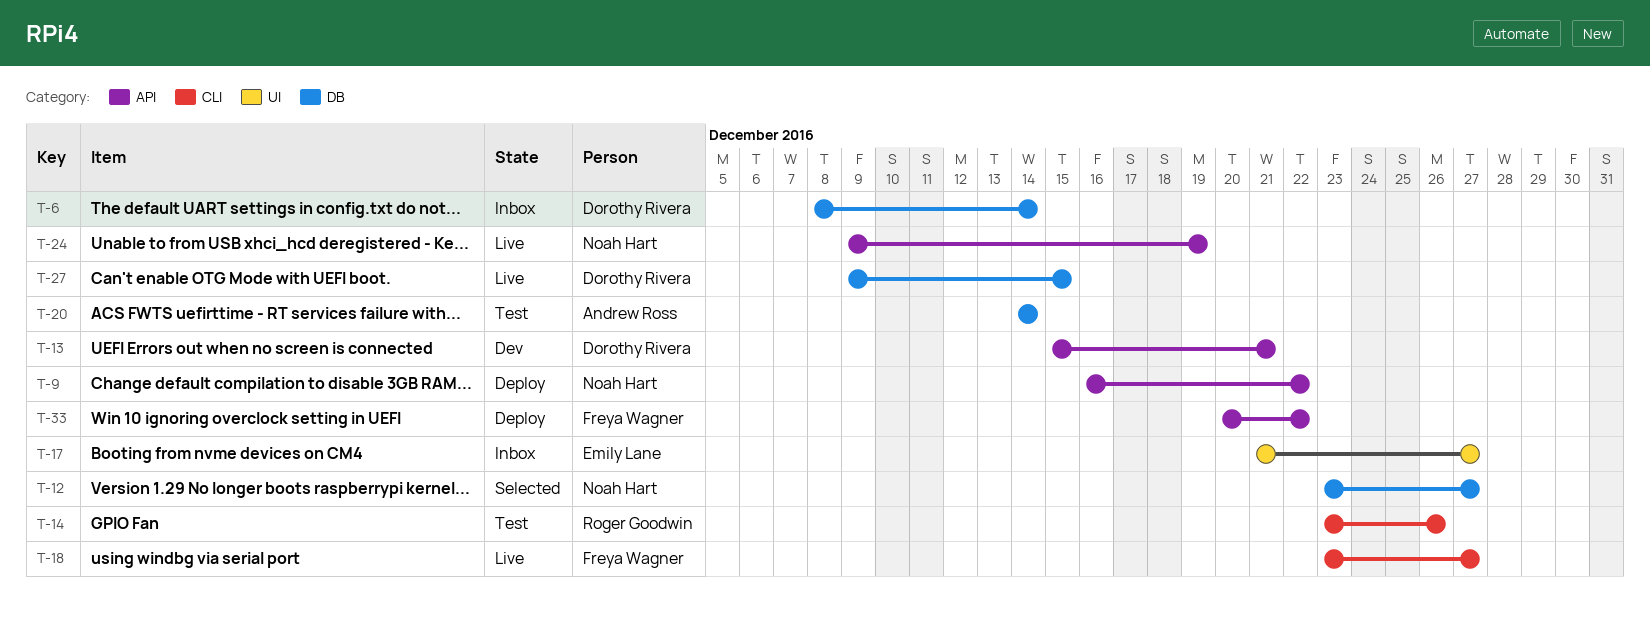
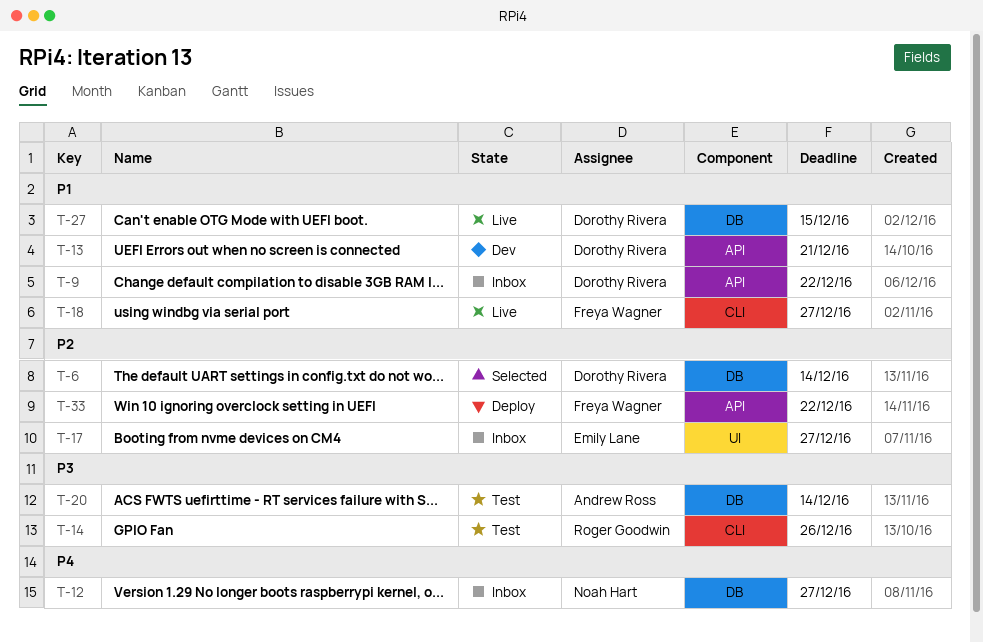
T-6, status: Inbox -> Selected
T-9, status: Deploy -> Inbox
T-9, owner: Noah Hart -> Dorothy Rivera
T-12, status: Selected -> Inbox
T-24: present -> none

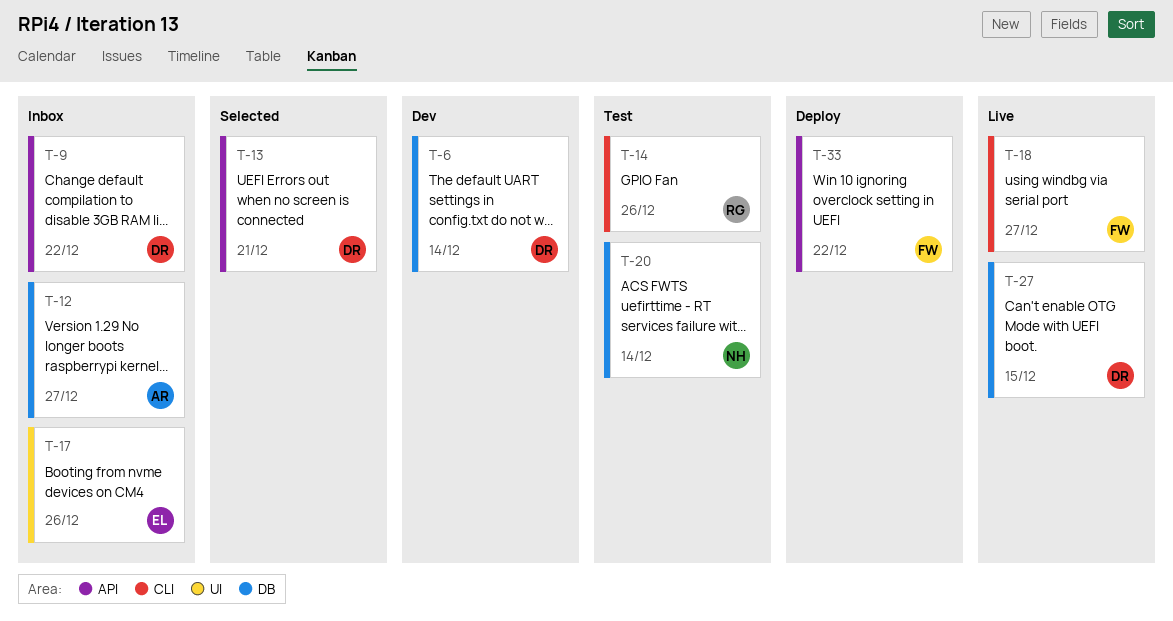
T-6, status: Selected -> Dev
T-12, owner: Noah Hart -> Andrew Ross
T-13, status: Dev -> Selected
T-17, due: Dec 27 -> Dec 26
T-20, owner: Andrew Ross -> Noah Hart

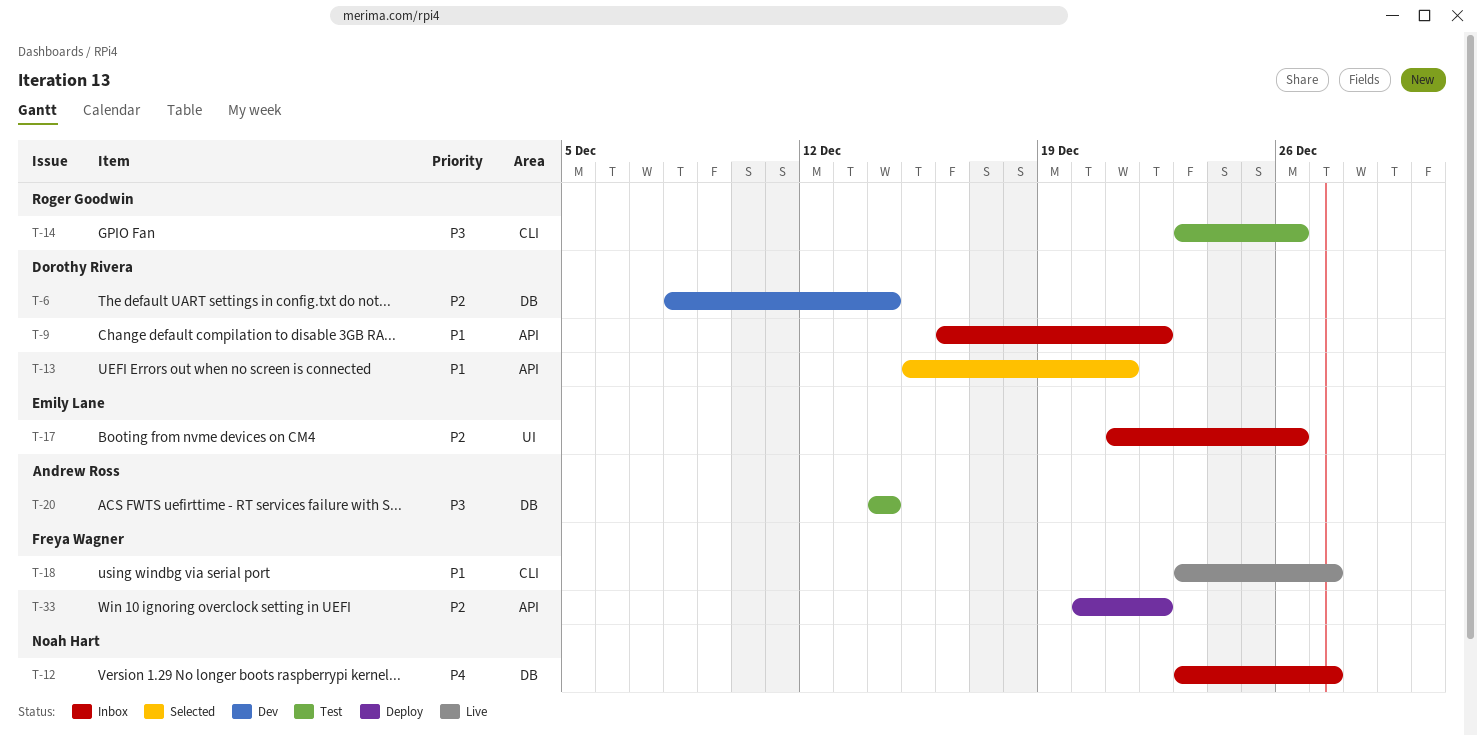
T-12, owner: Andrew Ross -> Noah Hart
T-20, owner: Noah Hart -> Andrew Ross
T-27: present -> none

